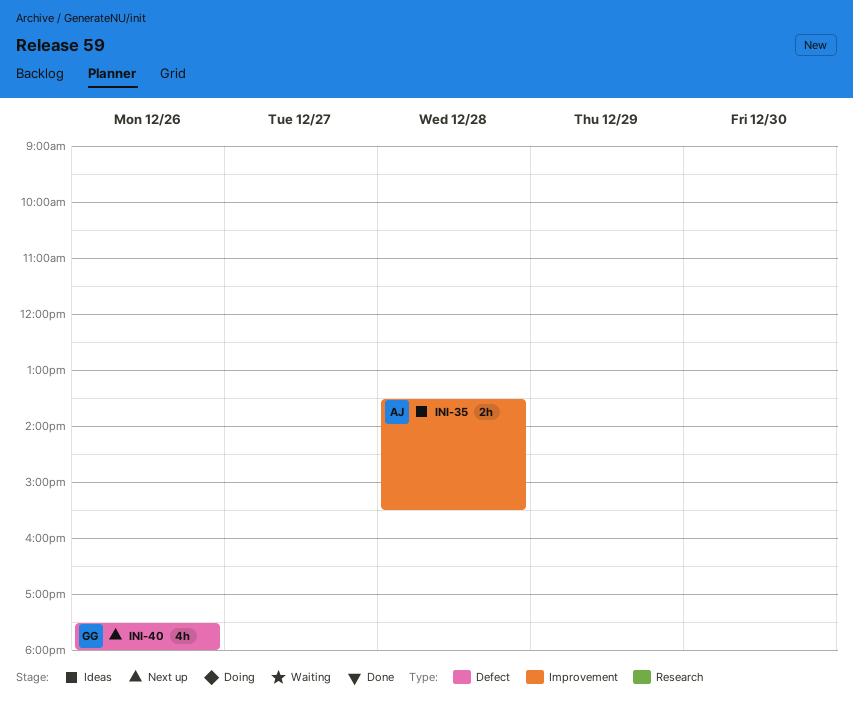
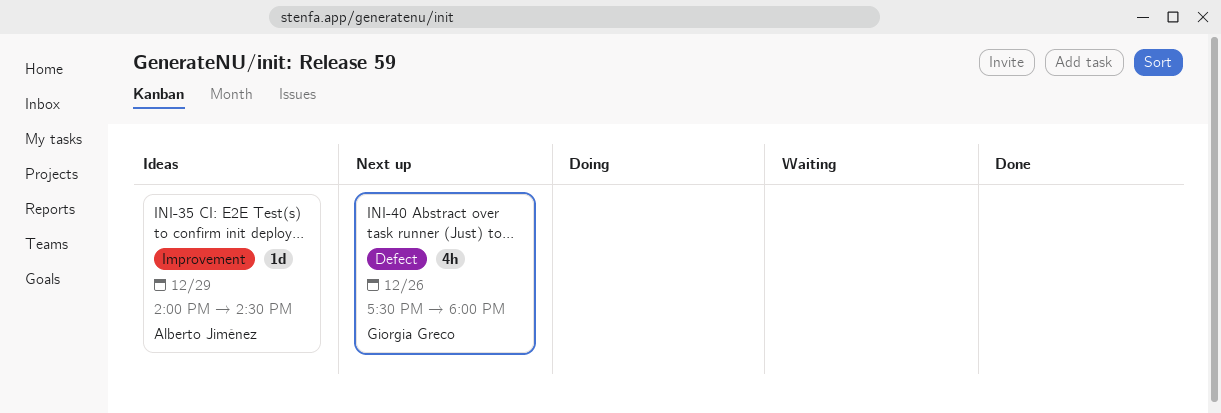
INI-35, estimate: 2h -> 1d
INI-35, day: Dec 28 -> Dec 29
INI-35, begins: 13:30 -> 14:00
INI-35, ends: 15:30 -> 14:30

